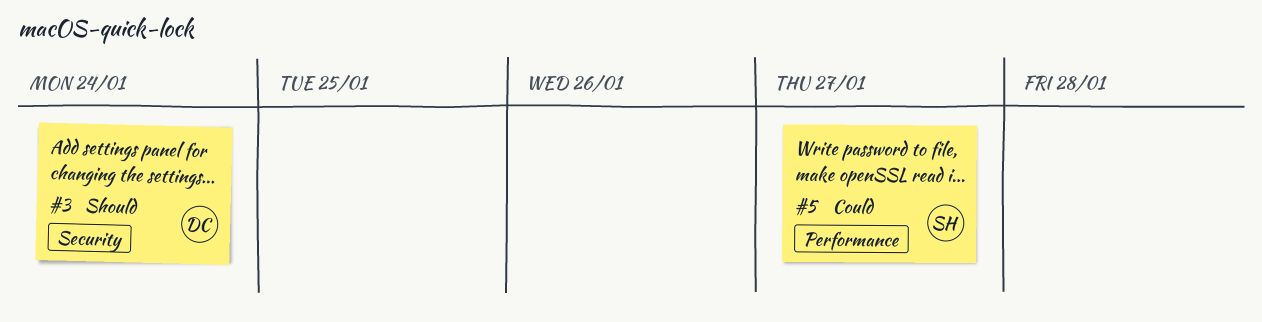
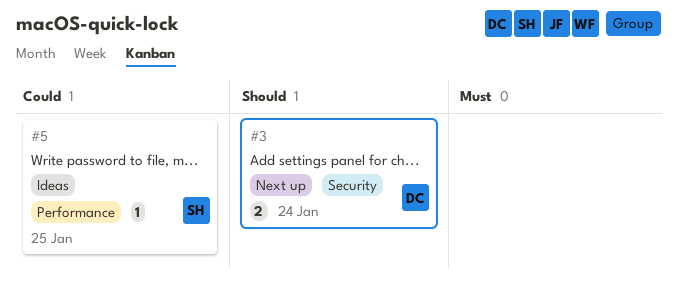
#5, due: Jan 27 -> Jan 25

